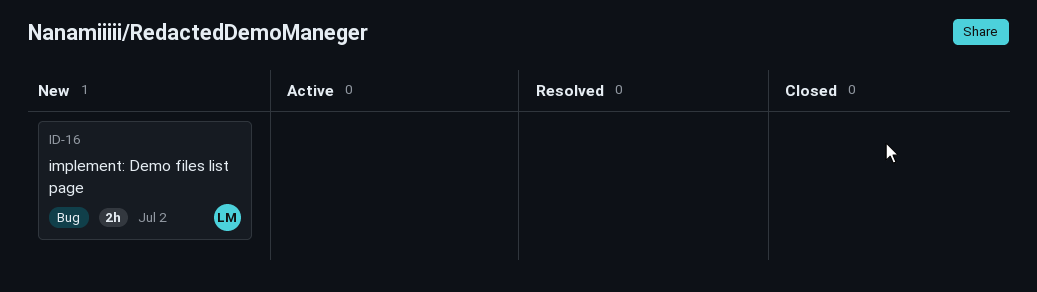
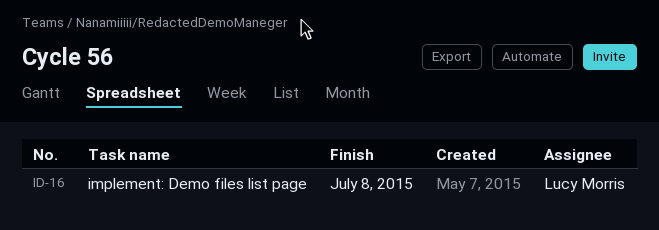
ID-16, due: Jul 2 -> Jul 8

